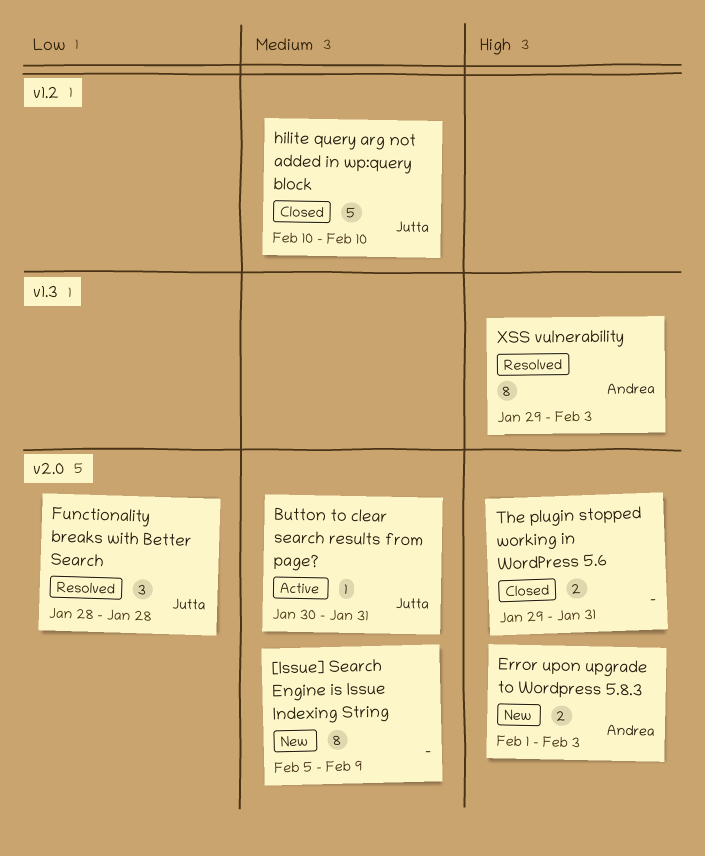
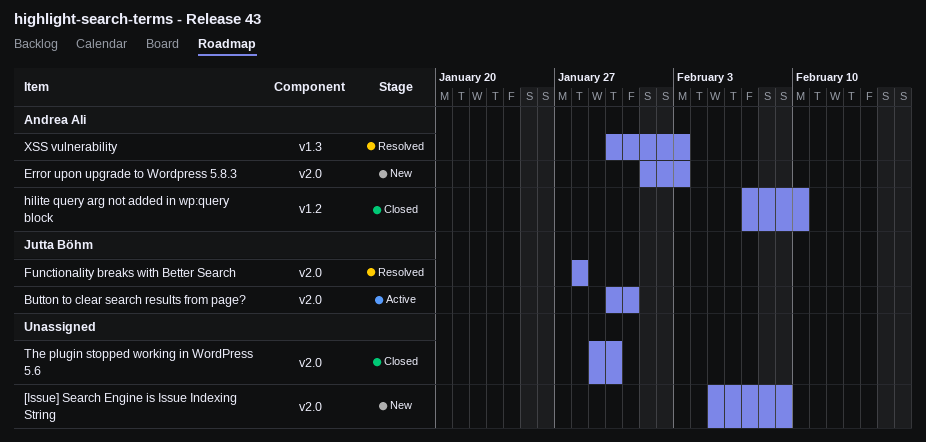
hilite query arg not added in wp:query block, owner: Jutta Böhm -> Andrea Ali
hilite query arg not added in wp:query block, start: Feb 10 -> Feb 7
The plugin stopped working in WordPress 5.6, due: Jan 31 -> Jan 30
XSS vulnerability, start: Jan 29 -> Jan 30

